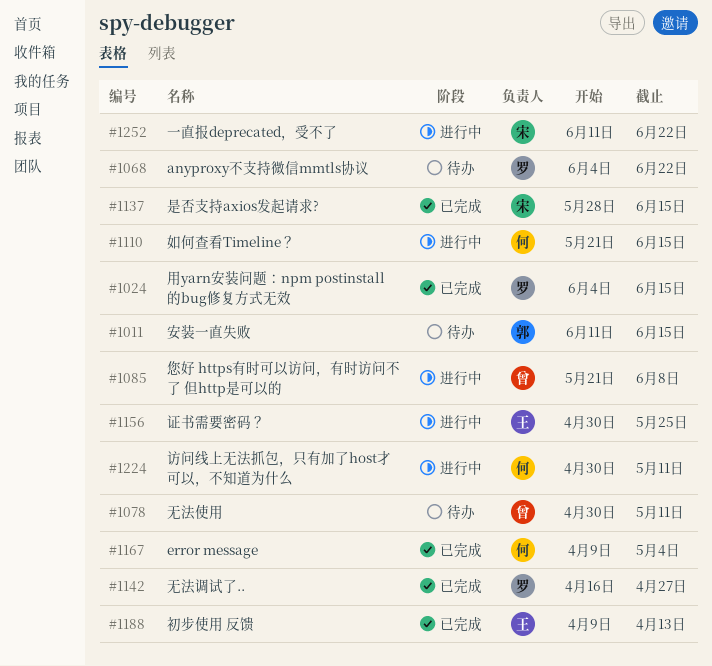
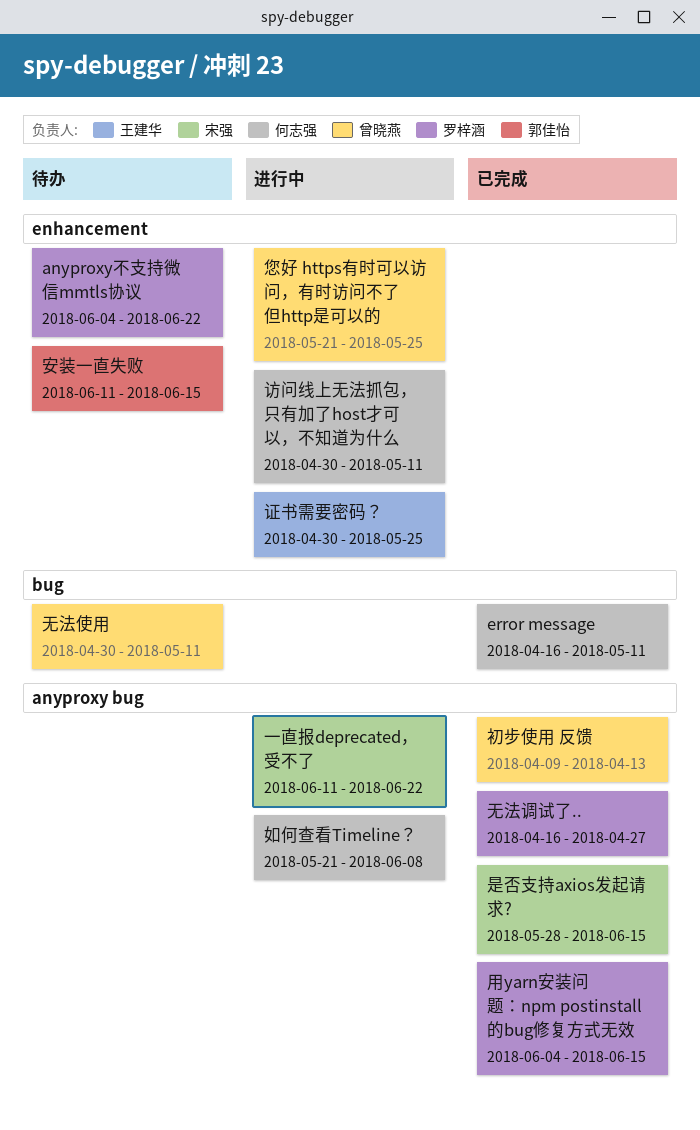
error message, start: Apr 9 -> Apr 16
error message, due: May 4 -> May 11
初步使用 反馈, owner: 王建华 -> 曾晓燕
如何查看Timeline？, due: Jun 15 -> Jun 8
您好 https有时可以访问，有时访问不了 但http是可以的, due: Jun 8 -> May 25

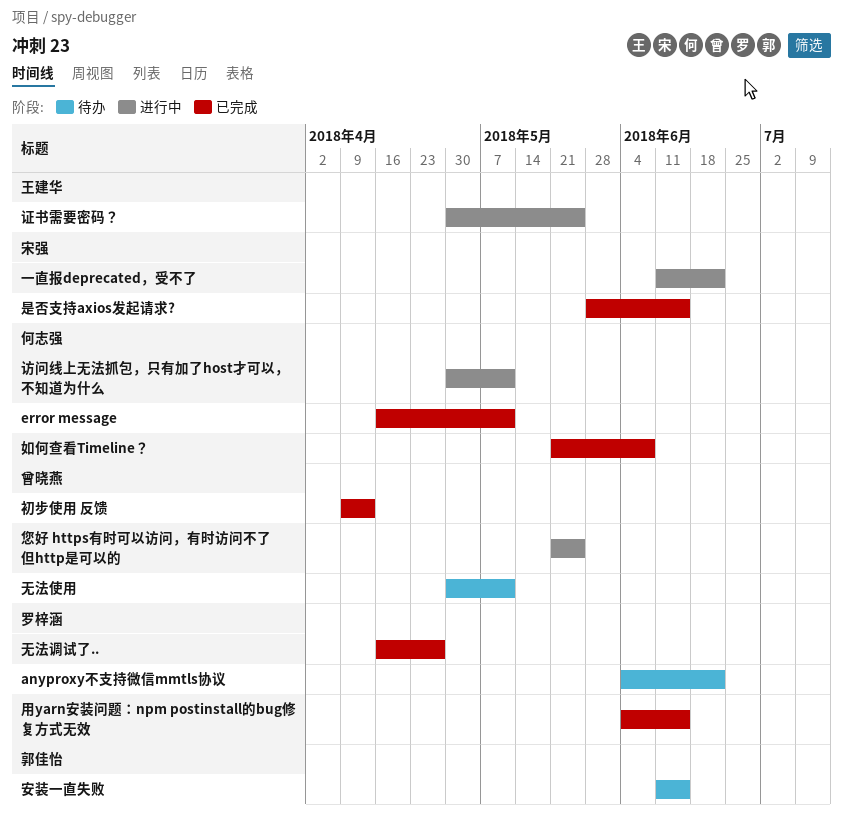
如何查看Timeline？, status: 进行中 -> 已完成

